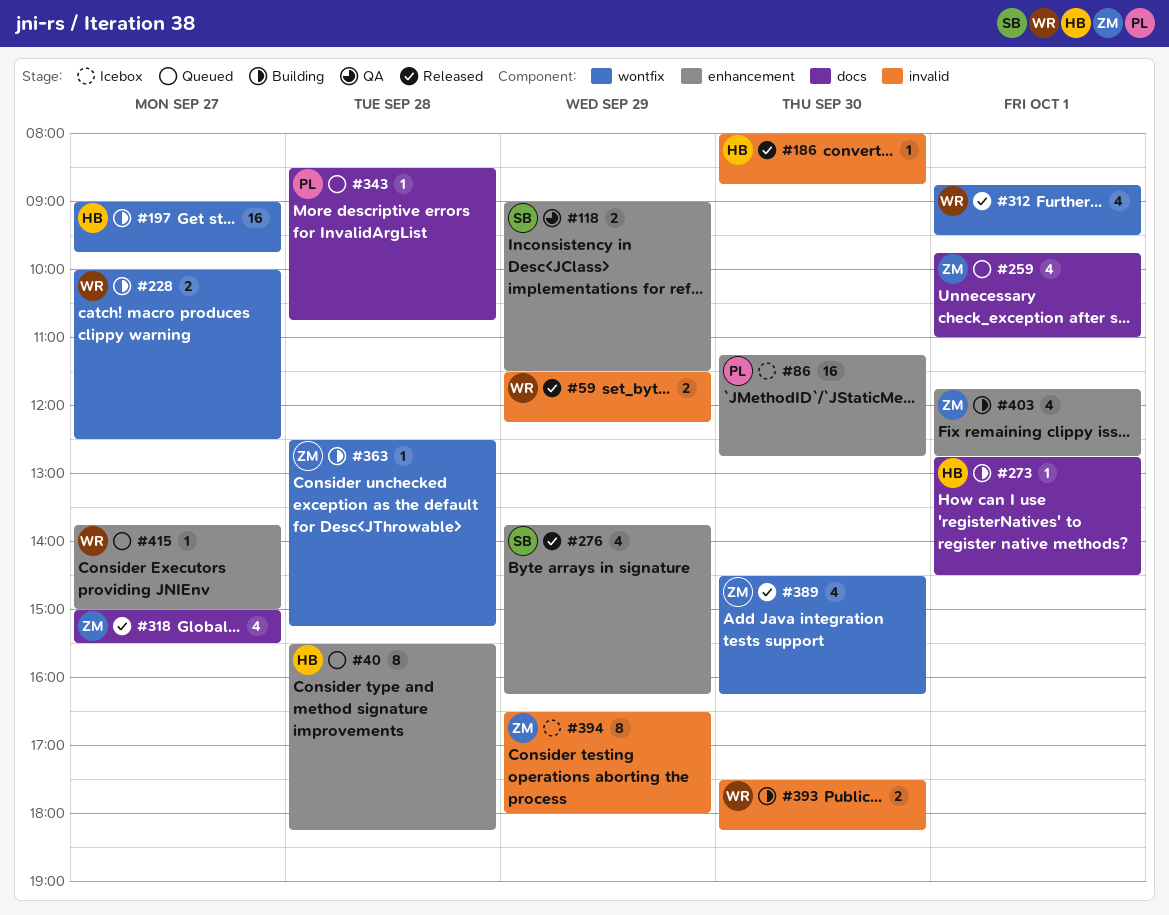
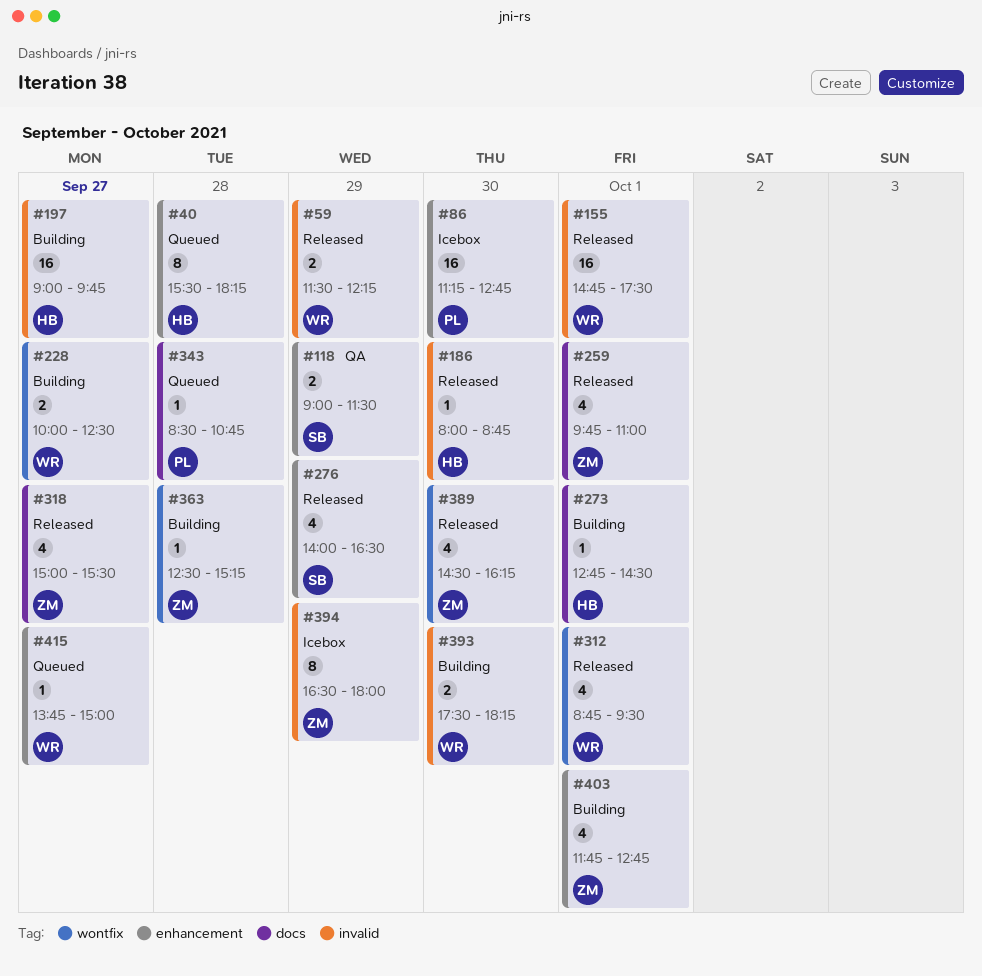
#155: none -> present
#197, label: wontfix -> invalid
#259, status: Queued -> Released
#276, begins: 13:45 -> 14:00
#276, ends: 16:15 -> 16:30

